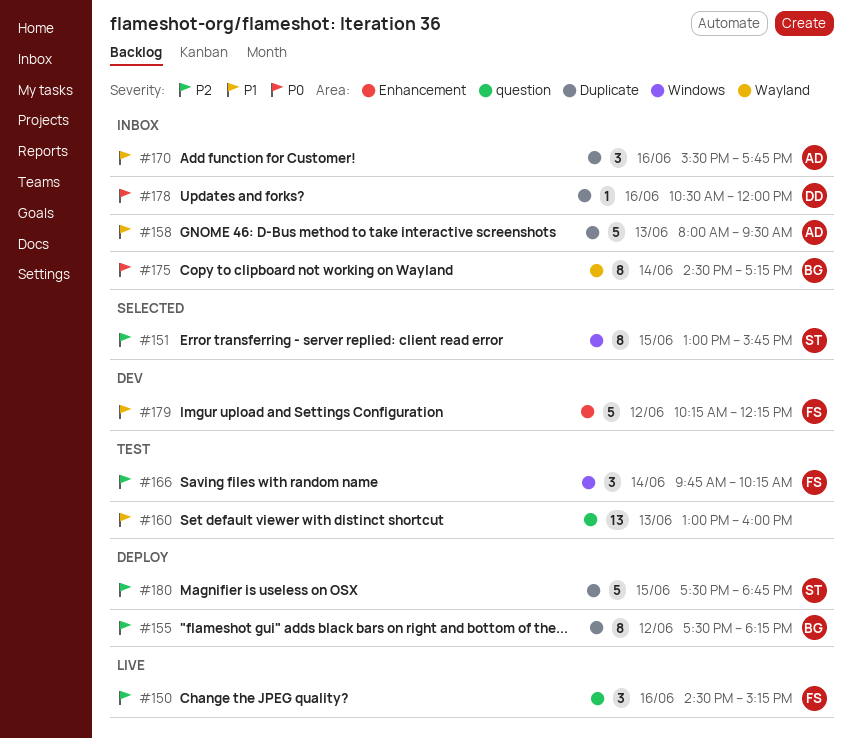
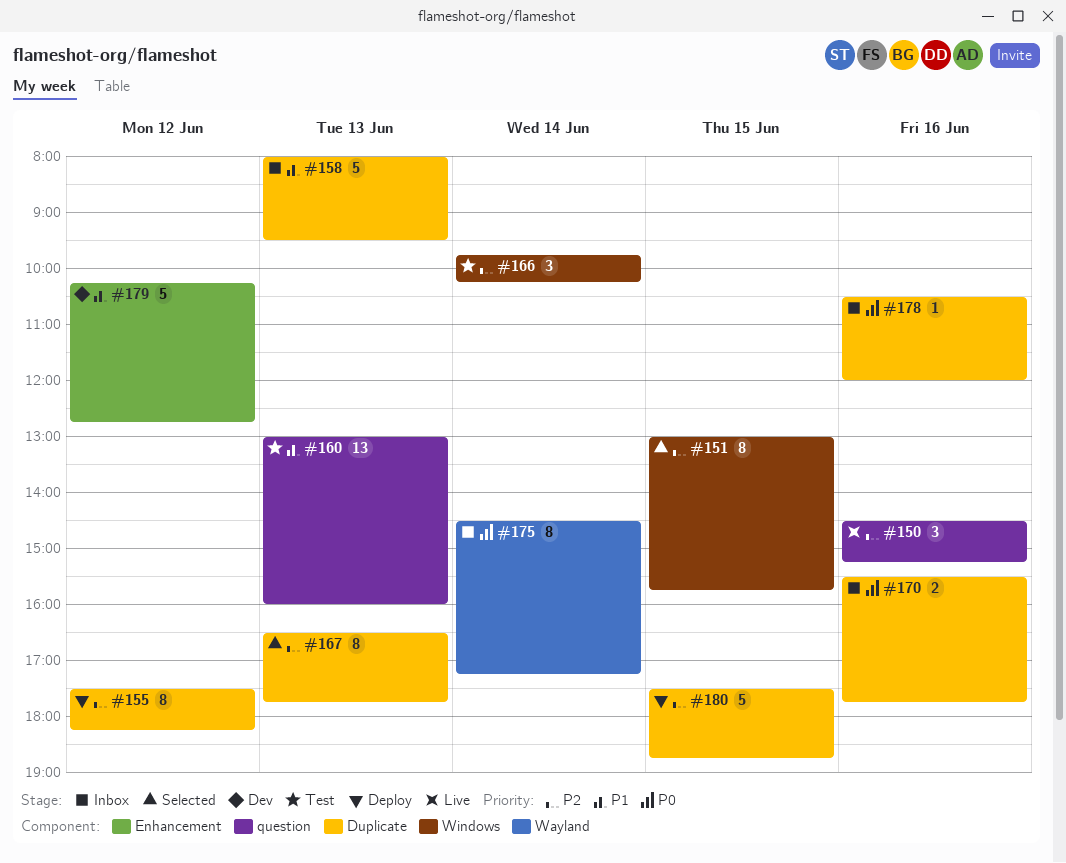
#167: none -> present
#170, priority: P1 -> P0
#170, estimate: 3 -> 2
#179, ends: 12:15 -> 12:45

